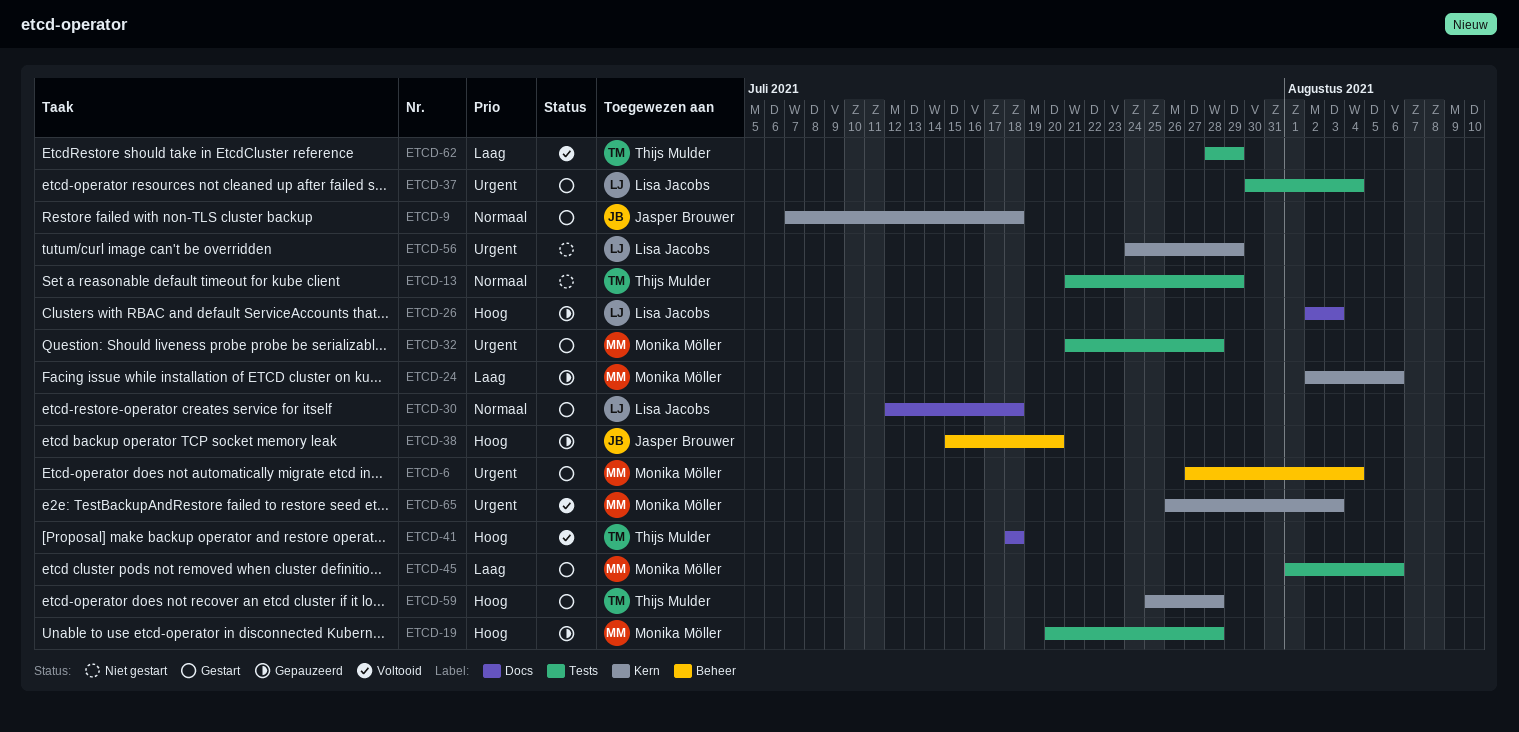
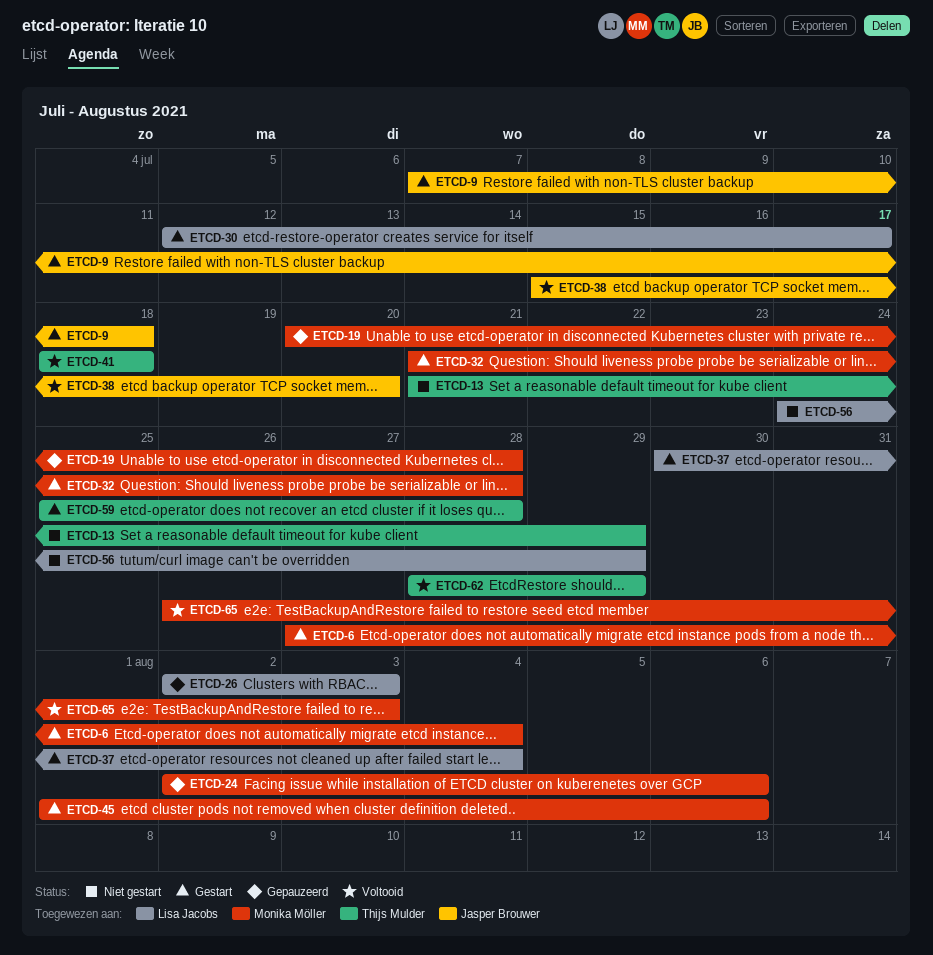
ETCD-30, due: Jul 18 -> Jul 17
ETCD-38, status: Gepauzeerd -> Voltooid

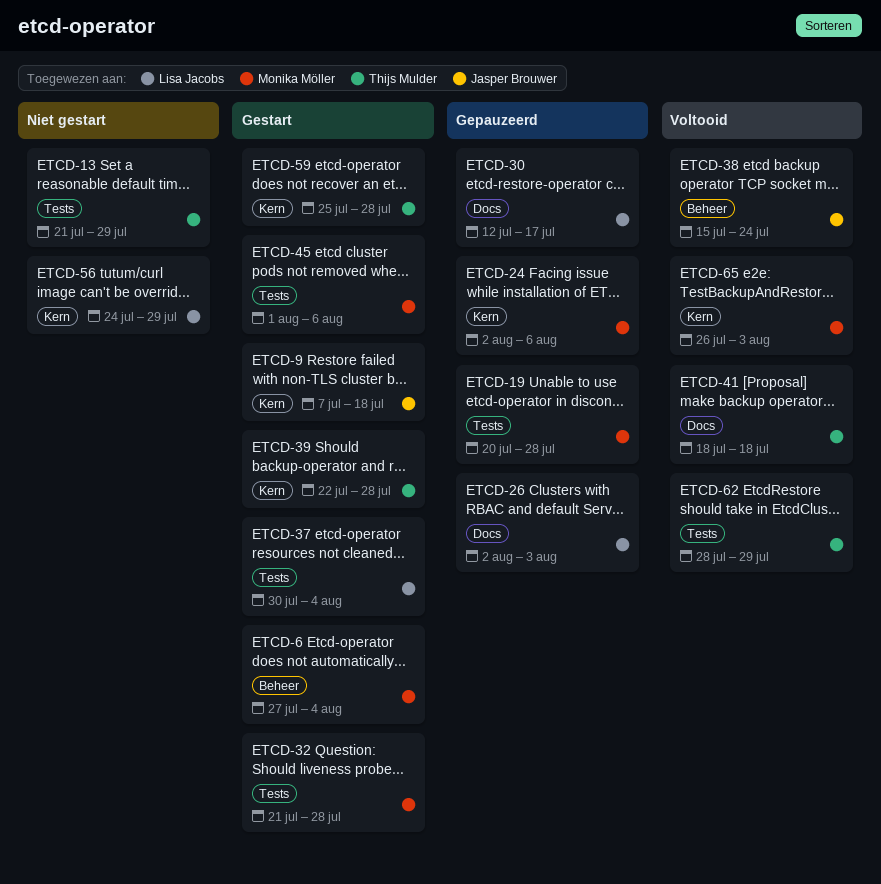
ETCD-30, status: Gestart -> Gepauzeerd
ETCD-38, due: Jul 20 -> Jul 24
ETCD-39: none -> present

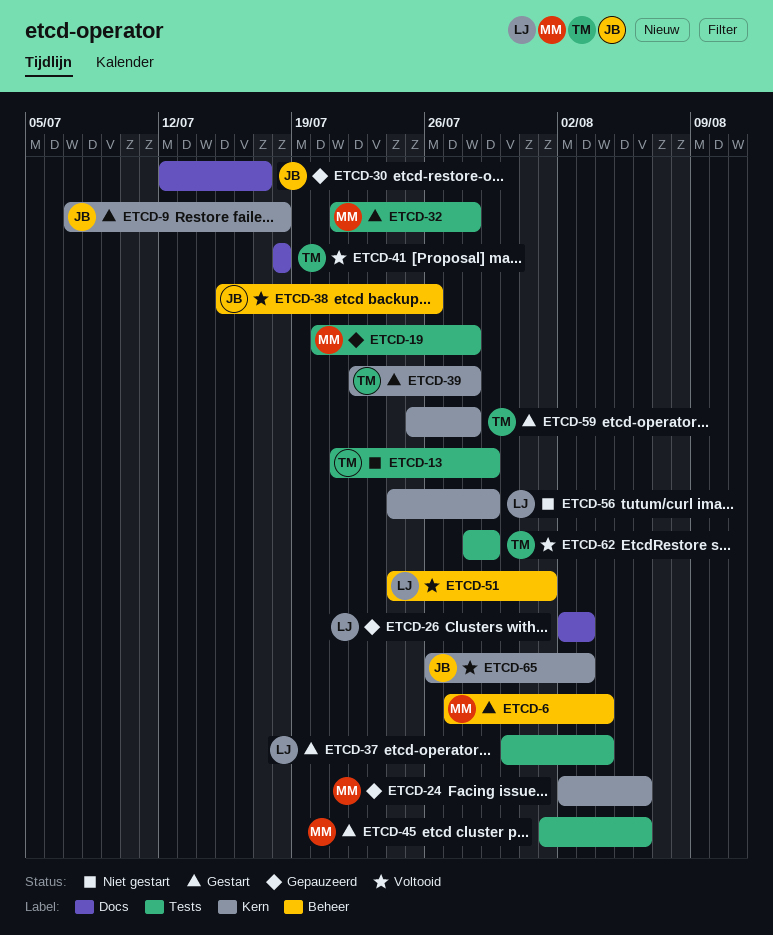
ETCD-30, owner: Lisa Jacobs -> Jasper Brouwer
ETCD-38, due: Jul 24 -> Jul 26
ETCD-51: none -> present
ETCD-65, owner: Monika Möller -> Jasper Brouwer

